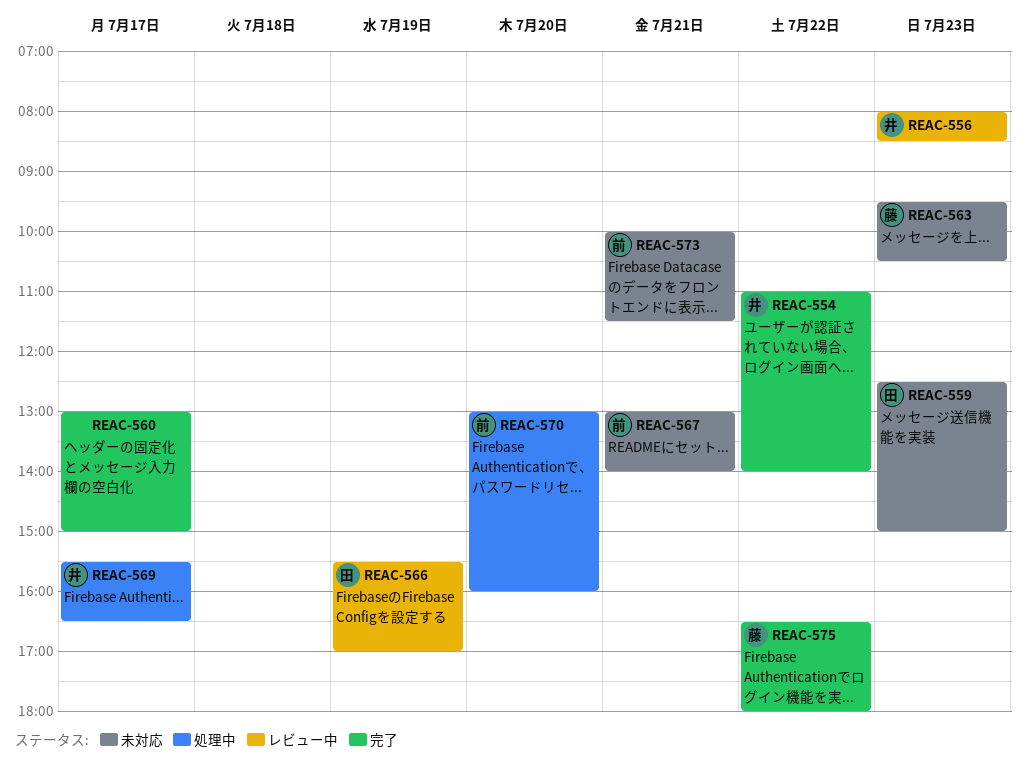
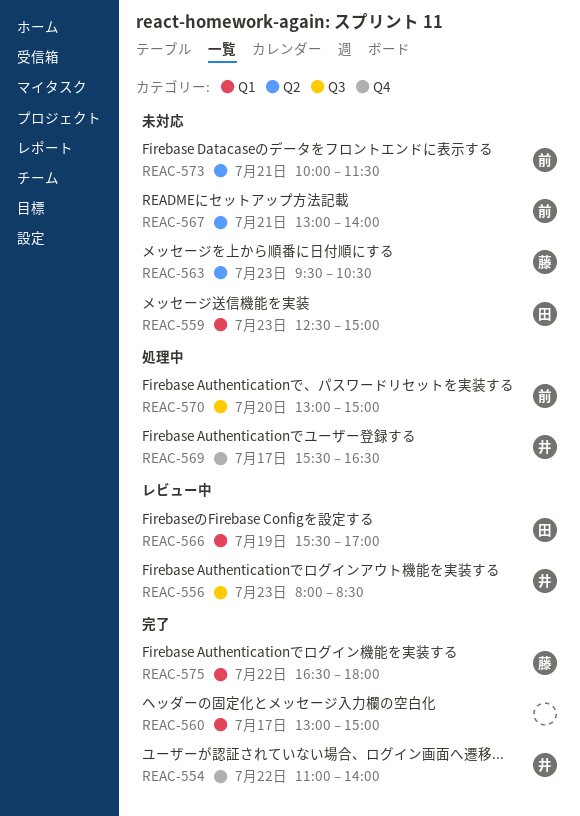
REAC-570, ends: 16:00 -> 15:00

